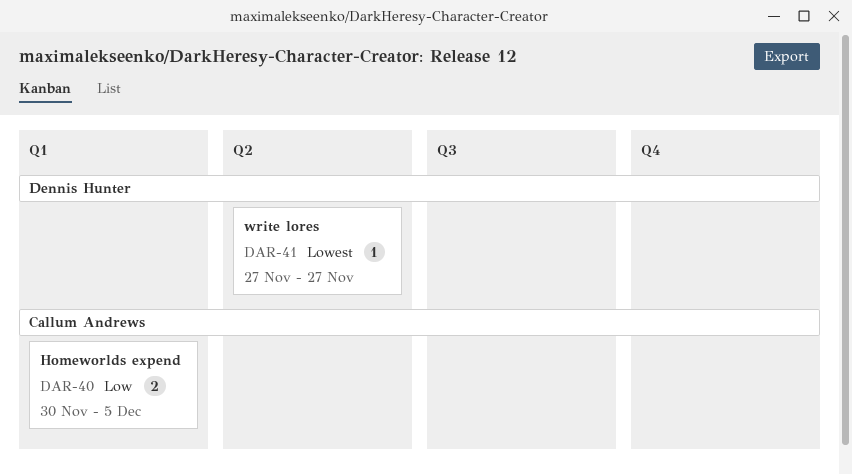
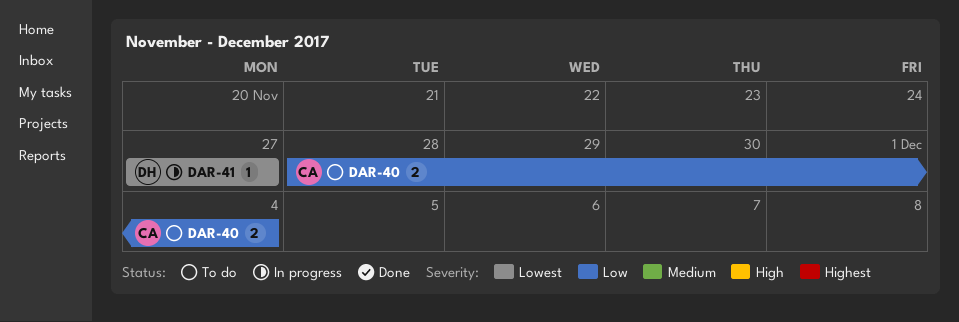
DAR-40, start: Nov 30 -> Nov 28
DAR-40, due: Dec 5 -> Dec 4

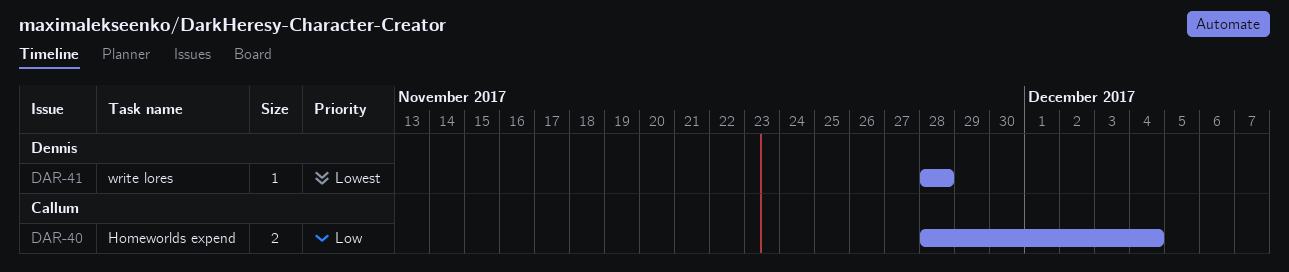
DAR-41, start: Nov 27 -> Nov 28
DAR-41, due: Nov 27 -> Nov 28

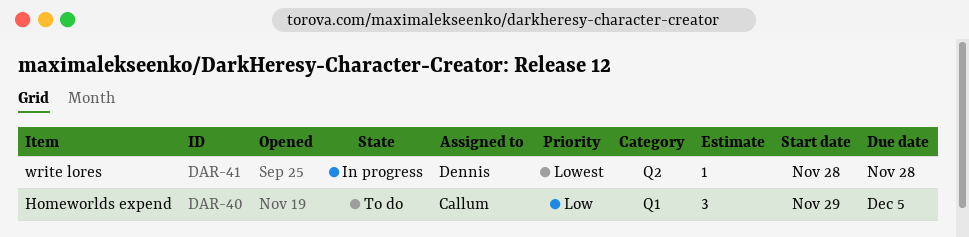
DAR-40, estimate: 2 -> 3
DAR-40, start: Nov 28 -> Nov 29
DAR-40, due: Dec 4 -> Dec 5

